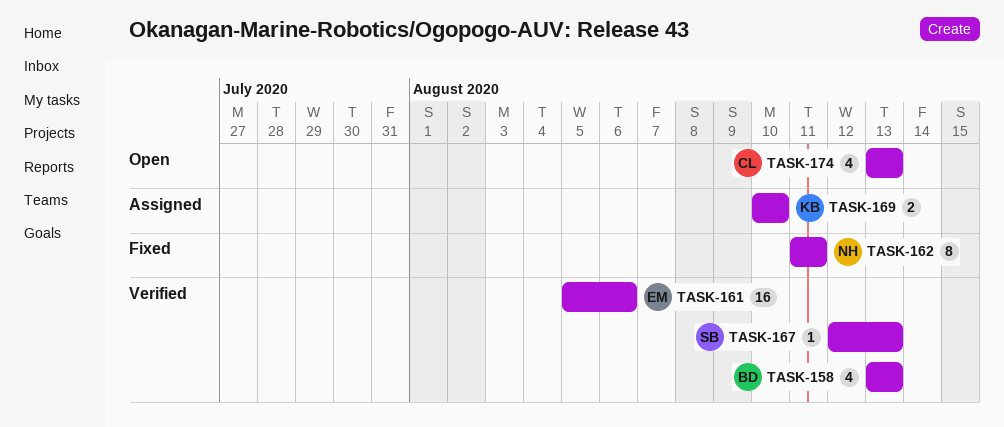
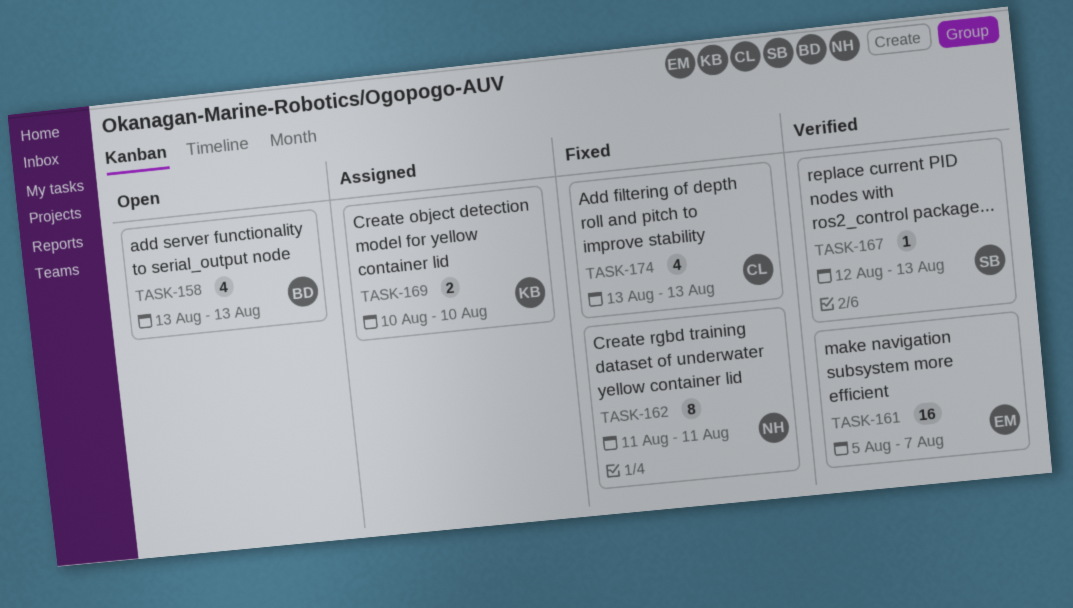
TASK-158, status: Verified -> Open
TASK-161, due: Aug 6 -> Aug 7
TASK-174, status: Open -> Fixed

